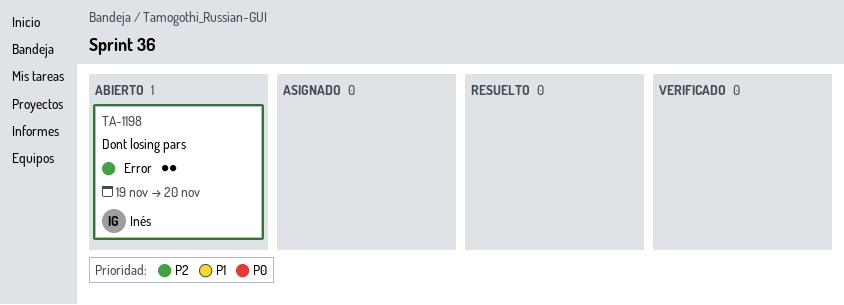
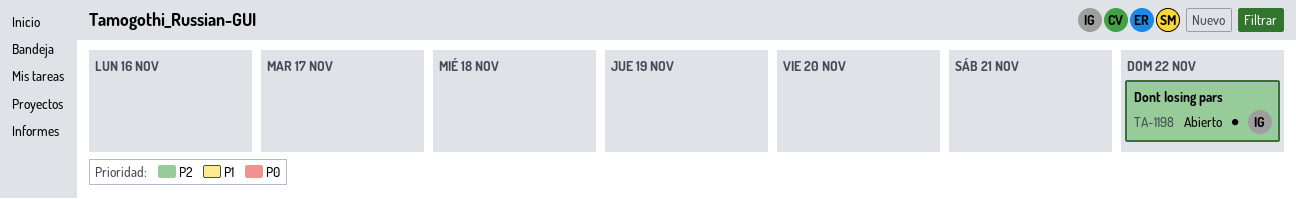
TA-1198, estimate: 2 -> 1
TA-1198, due: Nov 20 -> Nov 22

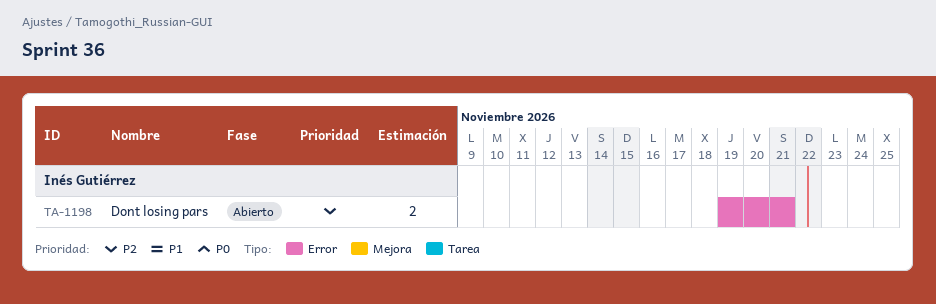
TA-1198, estimate: 1 -> 2
TA-1198, due: Nov 22 -> Nov 21

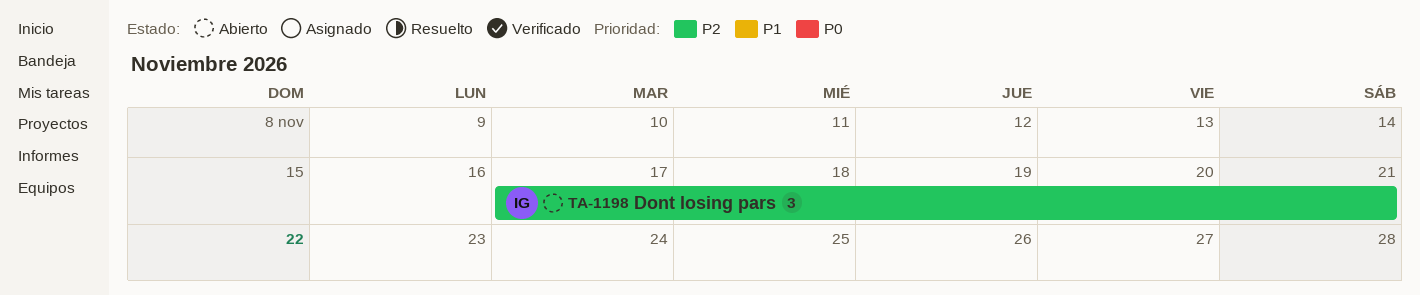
TA-1198, estimate: 2 -> 3
TA-1198, start: Nov 19 -> Nov 17

